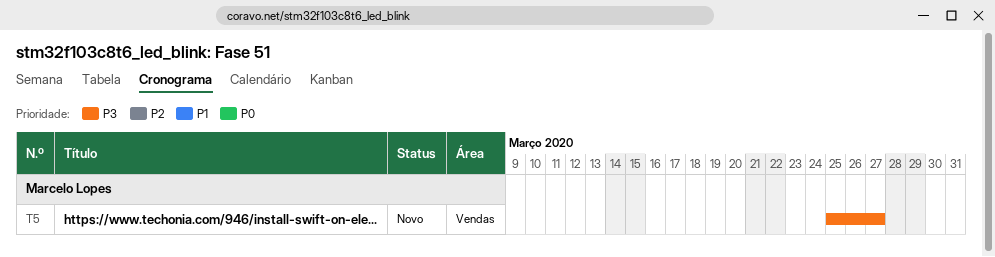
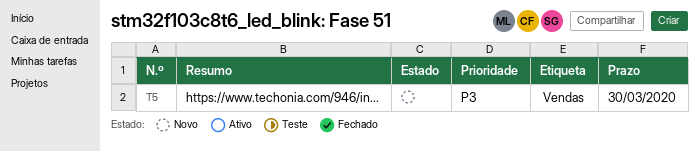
T5, due: Mar 27 -> Mar 30

